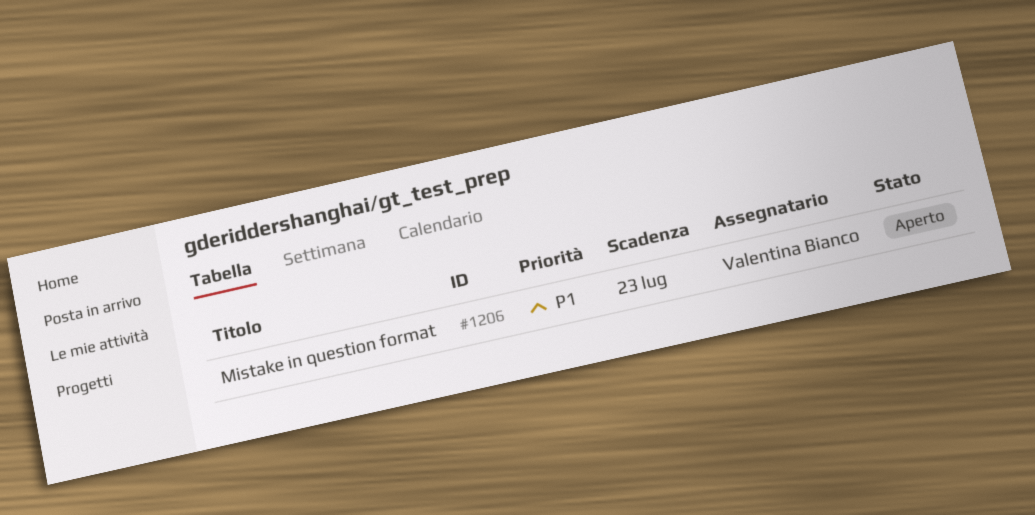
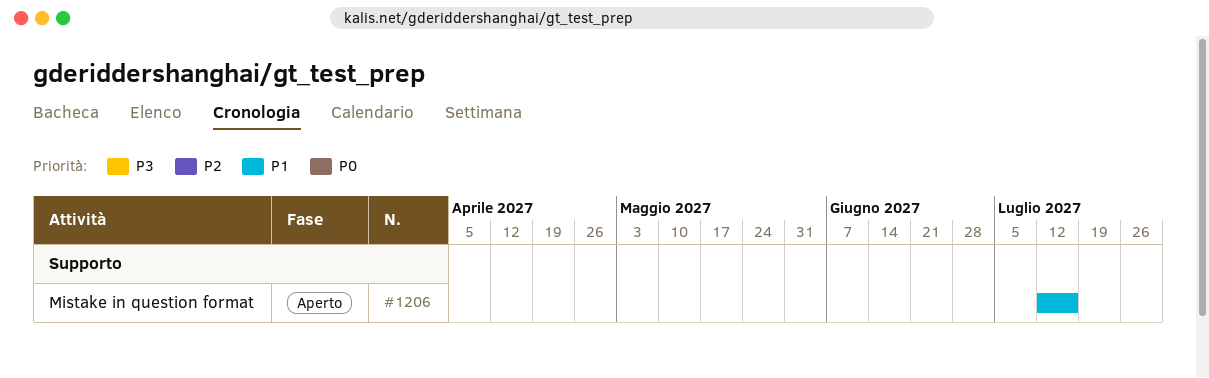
#1206, due: Jul 23 -> Jul 16

